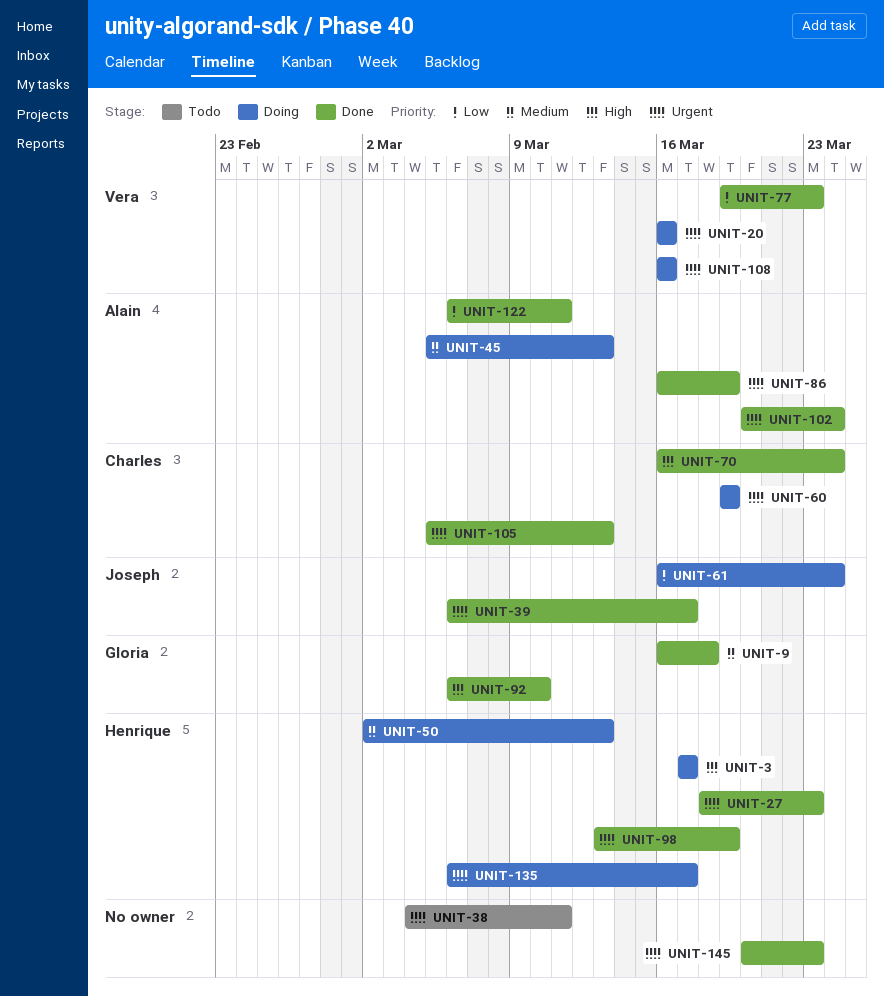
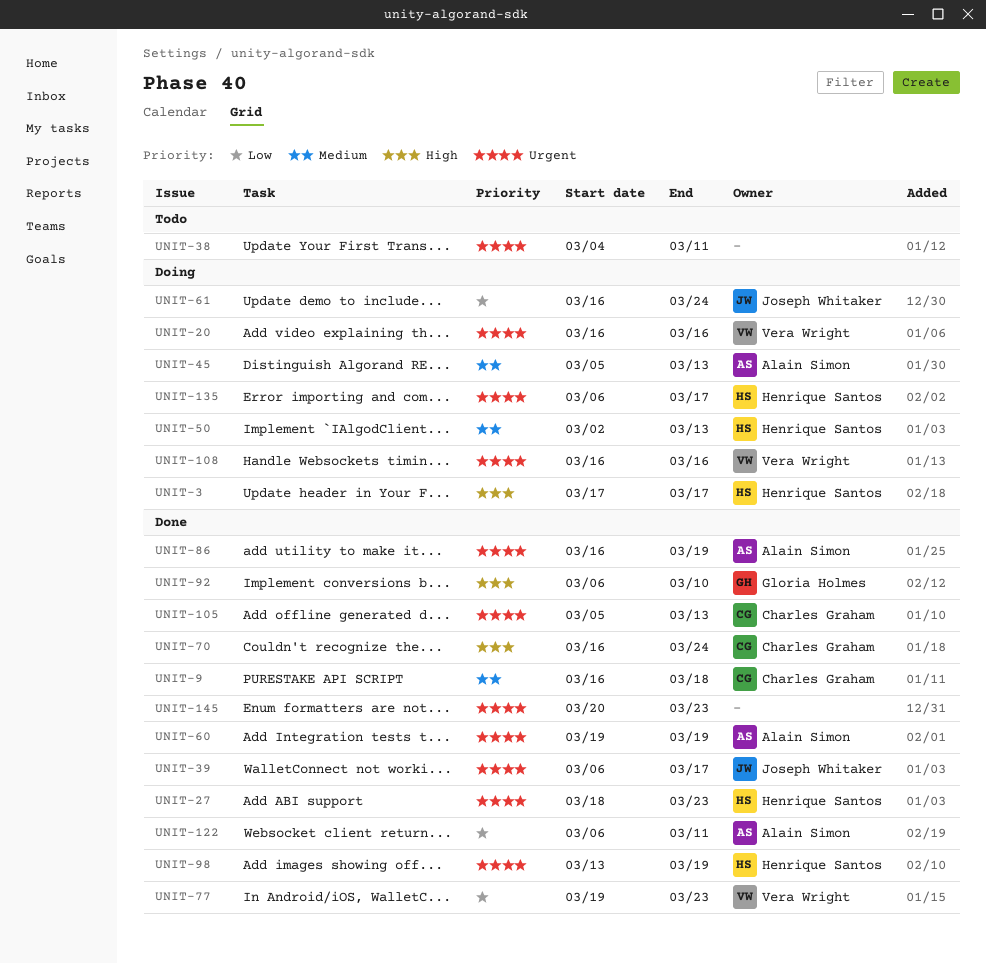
UNIT-9, owner: Gloria Holmes -> Charles Graham
UNIT-60, status: Doing -> Done
UNIT-60, owner: Charles Graham -> Alain Simon
UNIT-102: present -> none

